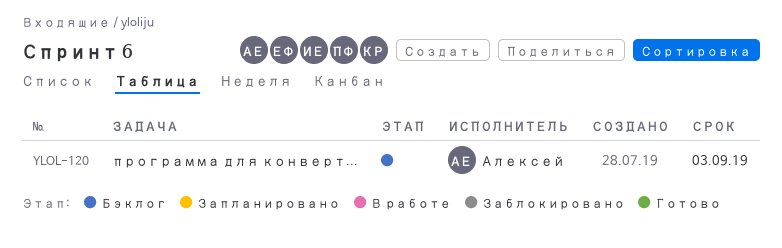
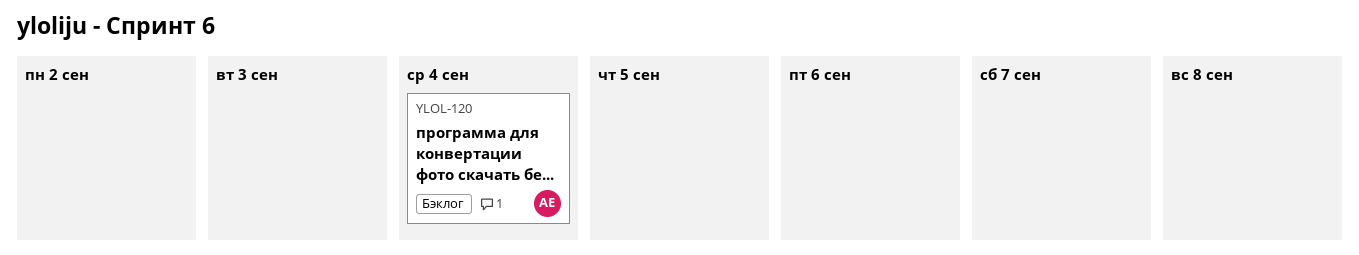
YLOL-120, due: Sep 3 -> Sep 4

